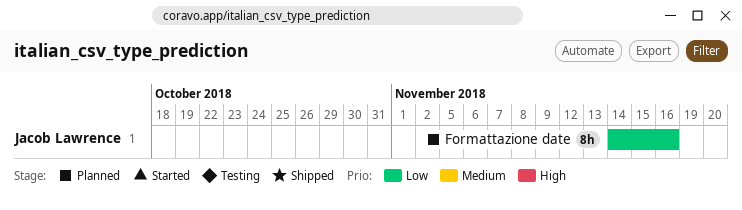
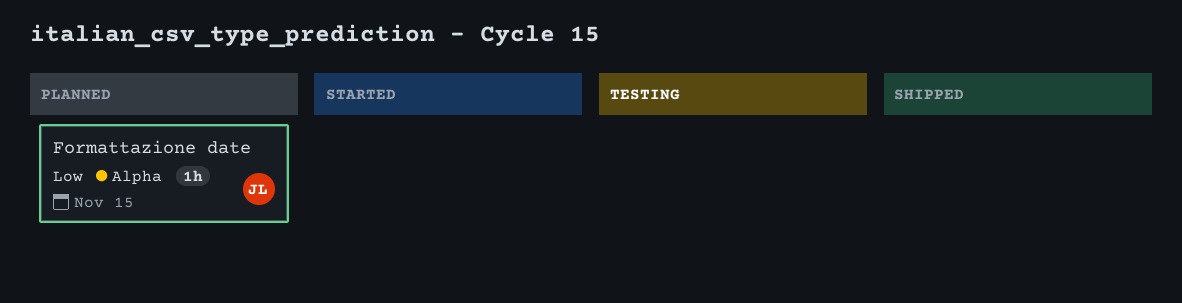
Formattazione date, estimate: 8h -> 1h
Formattazione date, due: Nov 16 -> Nov 15

